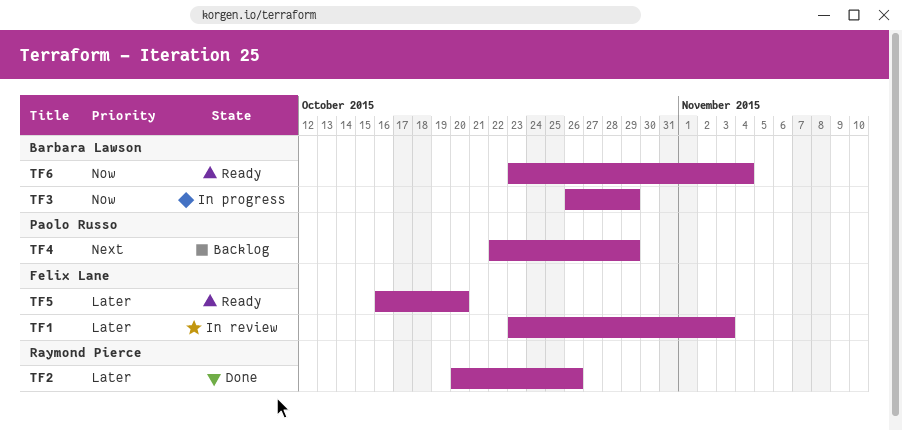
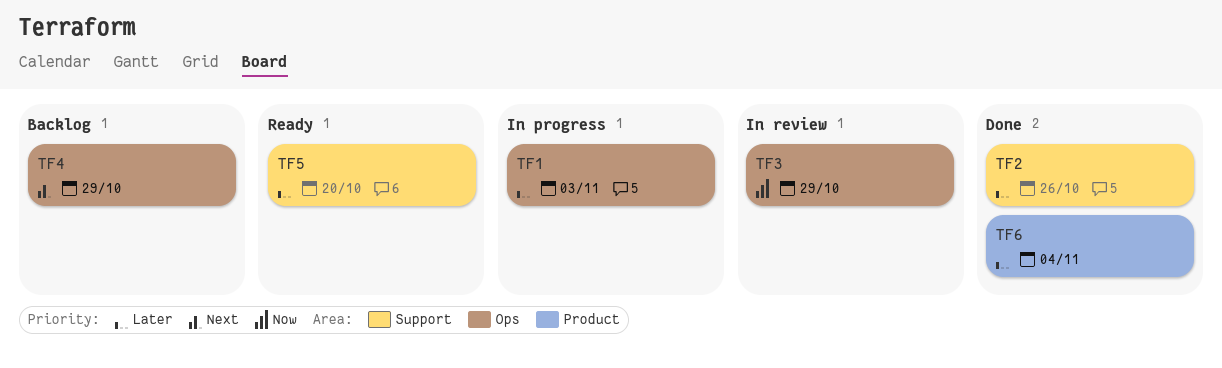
TF1, status: In review -> In progress
TF3, status: In progress -> In review
TF6, status: Ready -> Done
TF6, priority: Now -> Later

